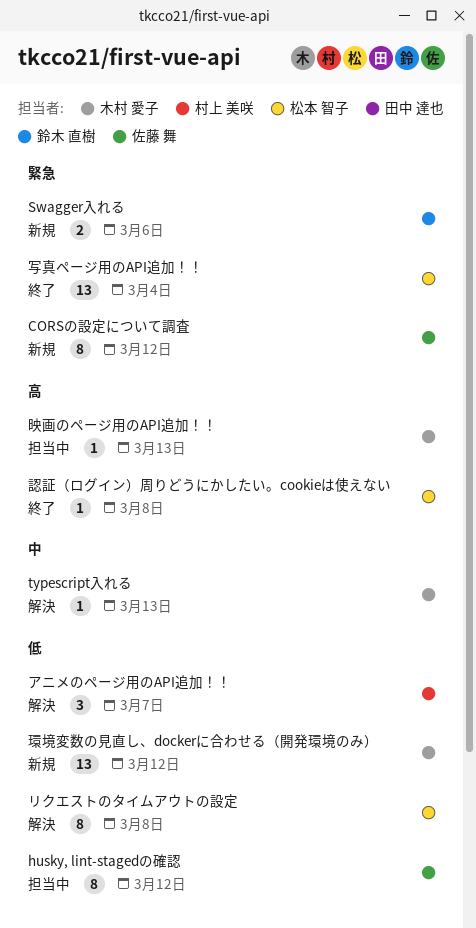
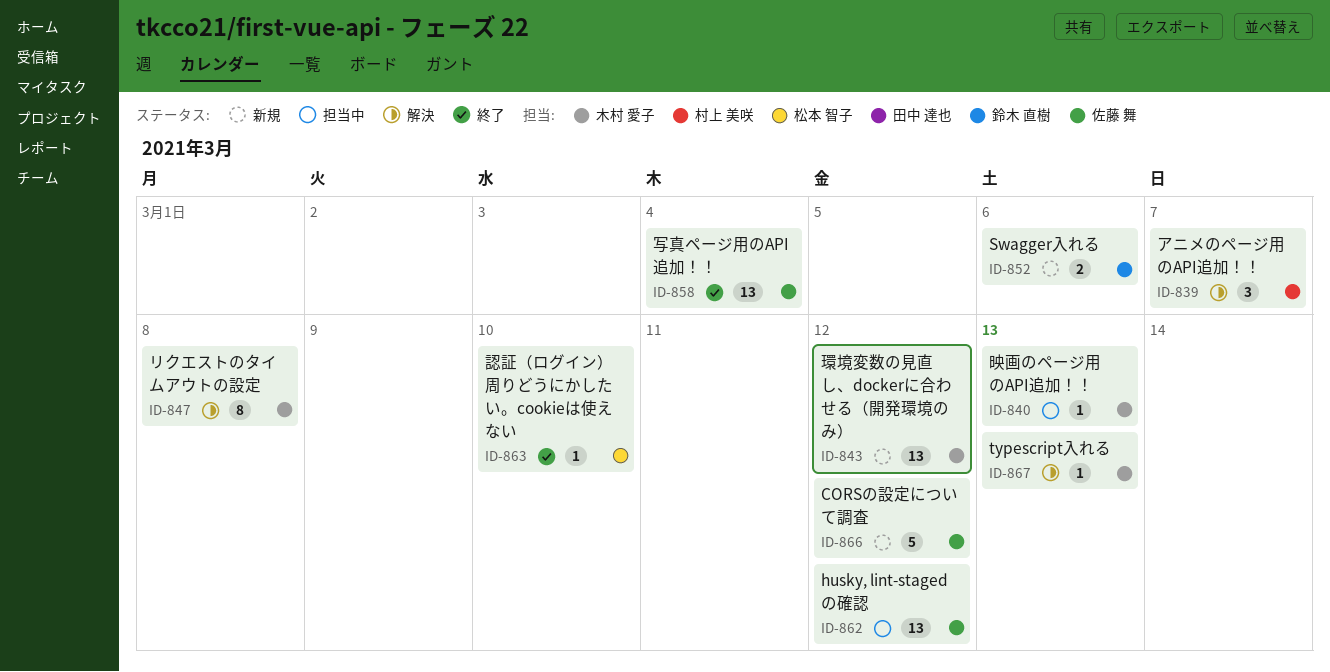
CORSの設定について調査, estimate: 8 -> 5
husky, lint-stagedの確認, estimate: 8 -> 13
リクエストのタイムアウトの設定, owner: 松本 智子 -> 木村 愛子
写真ページ用のAPI追加！！, owner: 松本 智子 -> 佐藤 舞
認証（ログイン）周りどうにかしたい。cookieは使えない, due: Mar 8 -> Mar 10

